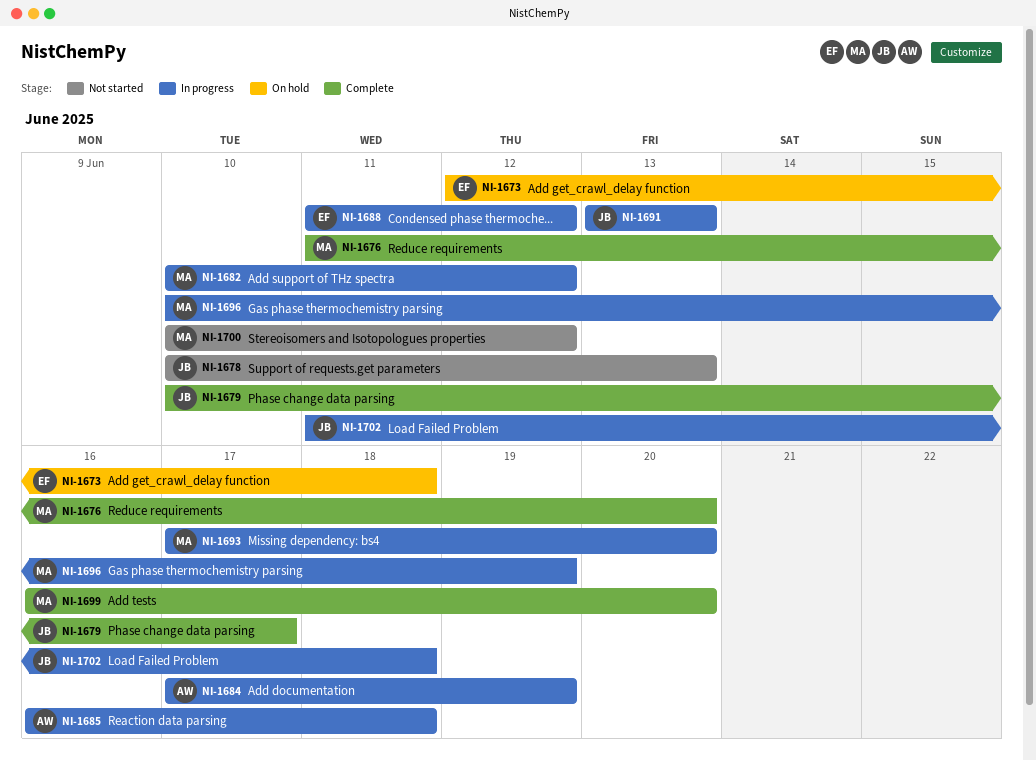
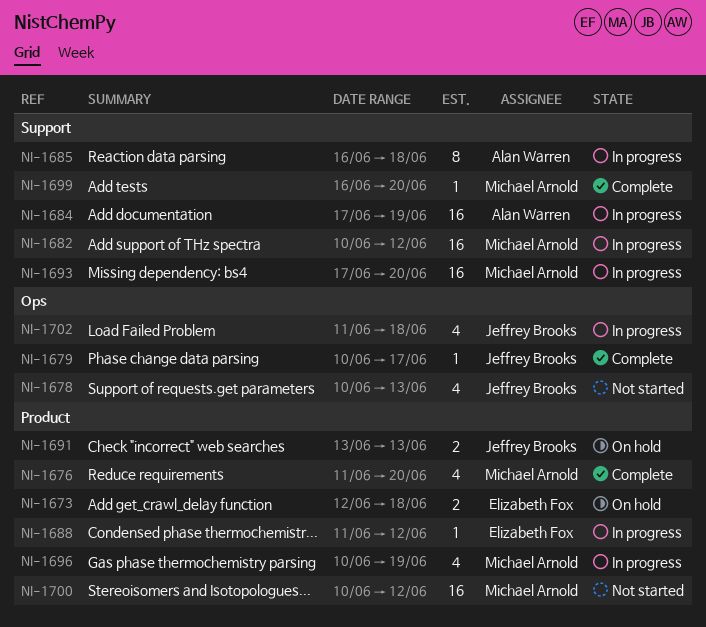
NI-1691, status: In progress -> On hold

